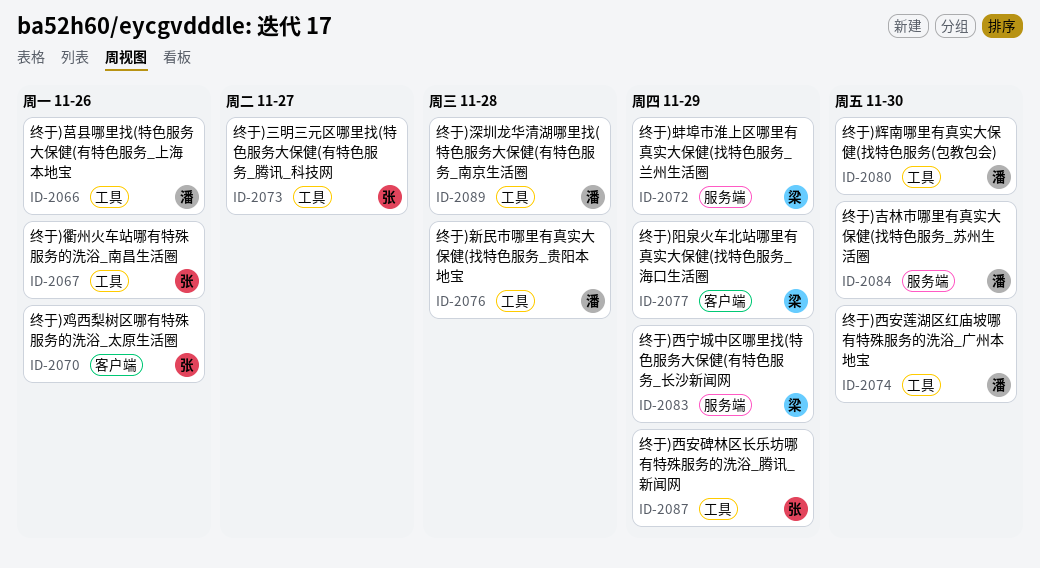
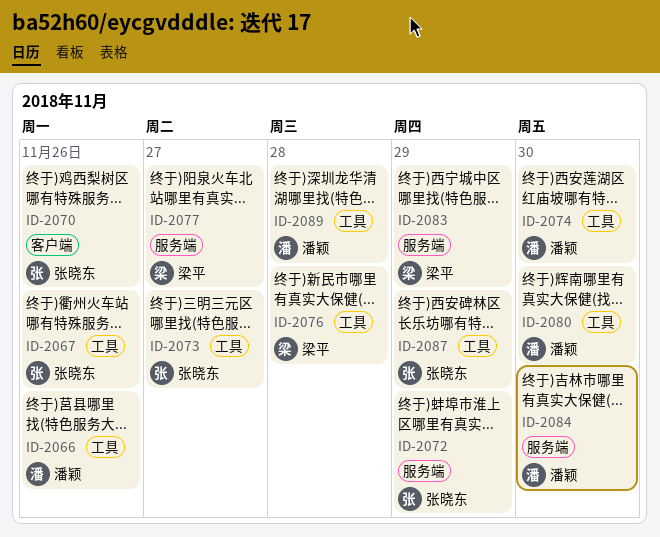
ID-2072, owner: 梁平 -> 张晓东
ID-2076, owner: 潘颖 -> 梁平
ID-2077, label: 客户端 -> 服务端
ID-2077, due: Nov 29 -> Nov 27

